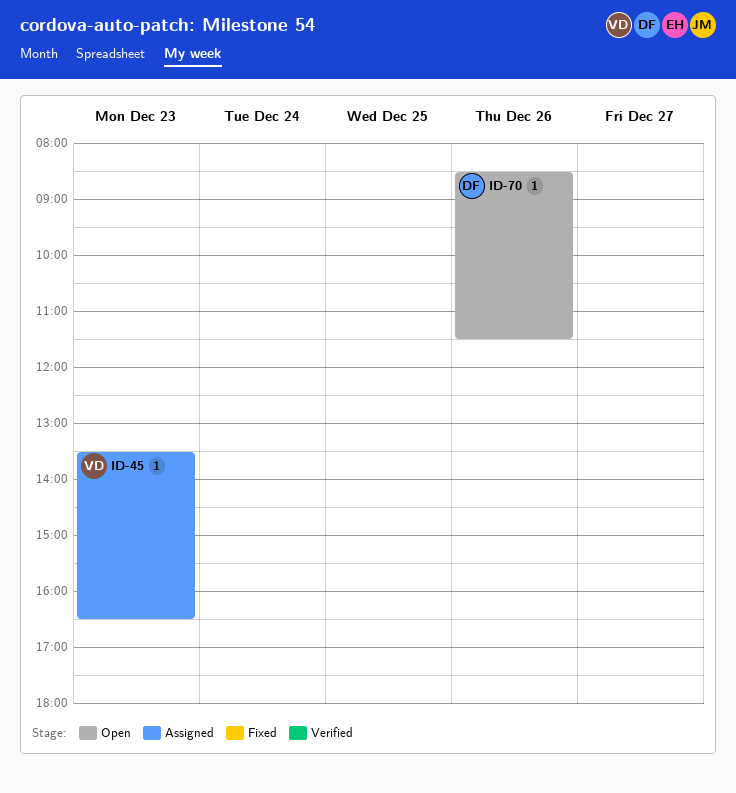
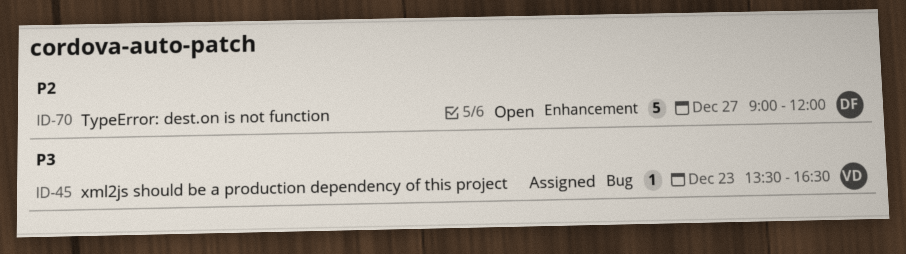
ID-70, estimate: 1 -> 5
ID-70, day: Dec 26 -> Dec 27
ID-70, begins: 08:30 -> 09:00
ID-70, ends: 11:30 -> 12:00

